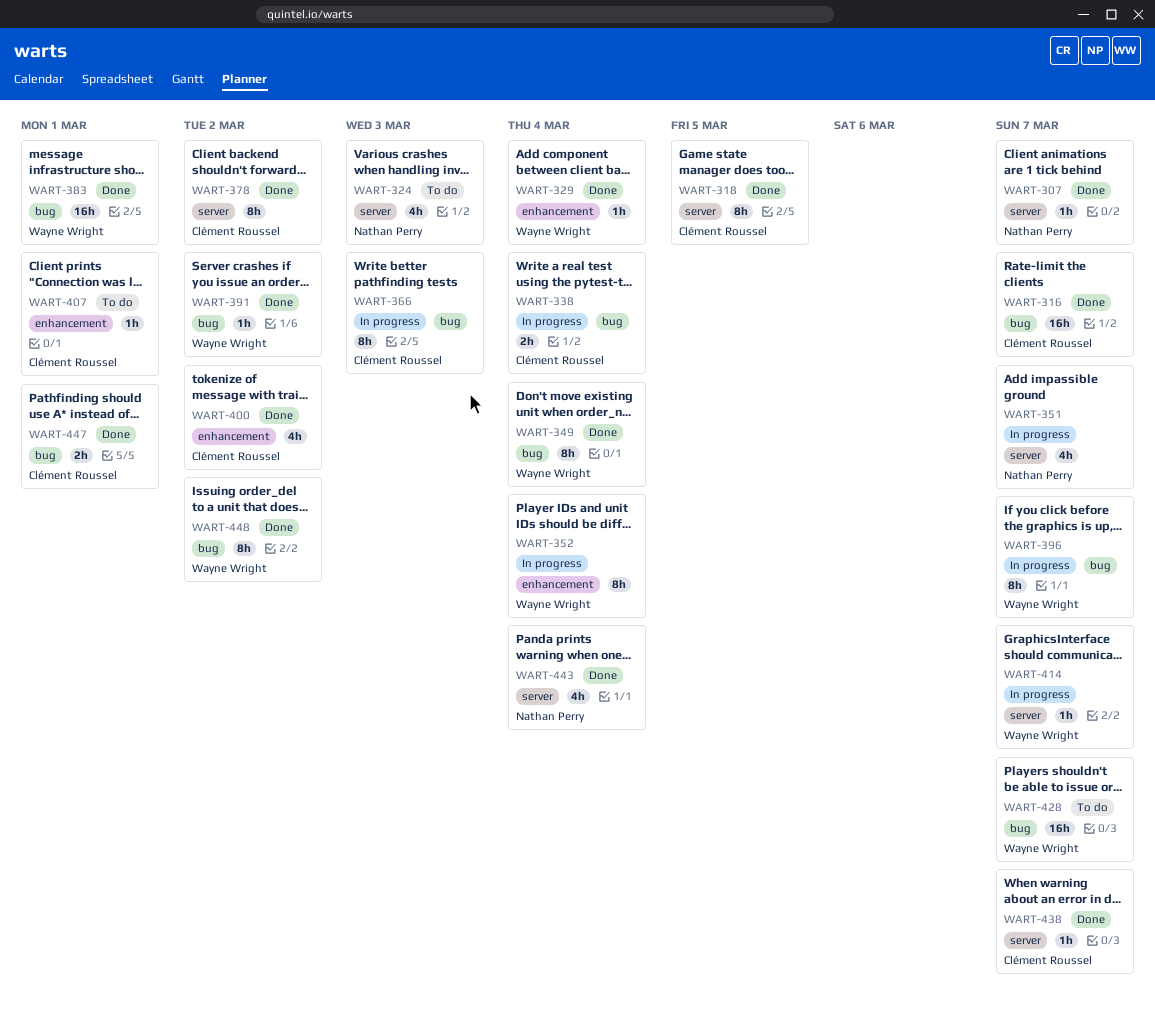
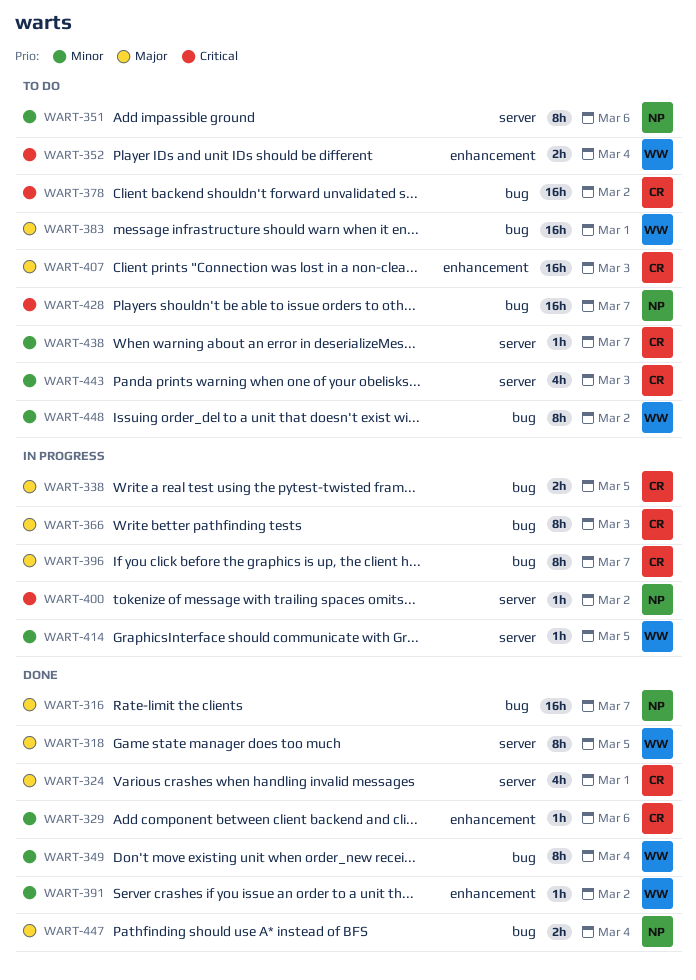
WART-307: present -> none
WART-316, owner: Clément Roussel -> Nathan Perry
WART-318, owner: Clément Roussel -> Wayne Wright
WART-324, status: To do -> Done
WART-324, owner: Nathan Perry -> Clément Roussel
WART-324, due: Mar 3 -> Mar 1
WART-329, owner: Wayne Wright -> Clément Roussel
WART-329, due: Mar 4 -> Mar 6
WART-338, due: Mar 4 -> Mar 5
WART-351, status: In progress -> To do
WART-351, estimate: 4h -> 8h
WART-351, due: Mar 7 -> Mar 6
WART-352, status: In progress -> To do
WART-352, estimate: 8h -> 2h
WART-378, status: Done -> To do
WART-378, label: server -> bug
WART-378, estimate: 8h -> 16h
WART-383, status: Done -> To do
WART-391, label: bug -> enhancement
WART-396, owner: Wayne Wright -> Clément Roussel
WART-400, status: Done -> In progress
WART-400, owner: Clément Roussel -> Nathan Perry
WART-400, label: enhancement -> server
WART-400, estimate: 4h -> 1h
WART-407, estimate: 1h -> 16h
WART-407, due: Mar 1 -> Mar 3
WART-414, due: Mar 7 -> Mar 5
WART-428, owner: Wayne Wright -> Nathan Perry
WART-438, status: Done -> To do
WART-443, status: Done -> To do
WART-443, owner: Nathan Perry -> Clément Roussel
WART-443, due: Mar 4 -> Mar 3
WART-447, owner: Clément Roussel -> Nathan Perry
WART-447, due: Mar 1 -> Mar 4
WART-448, status: Done -> To do

